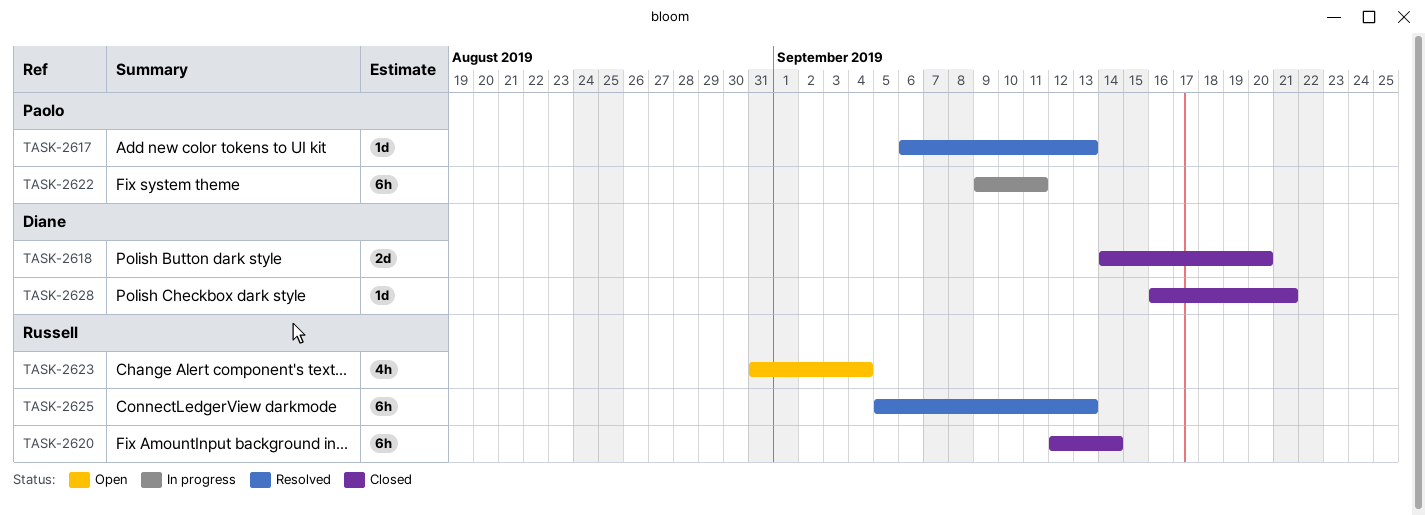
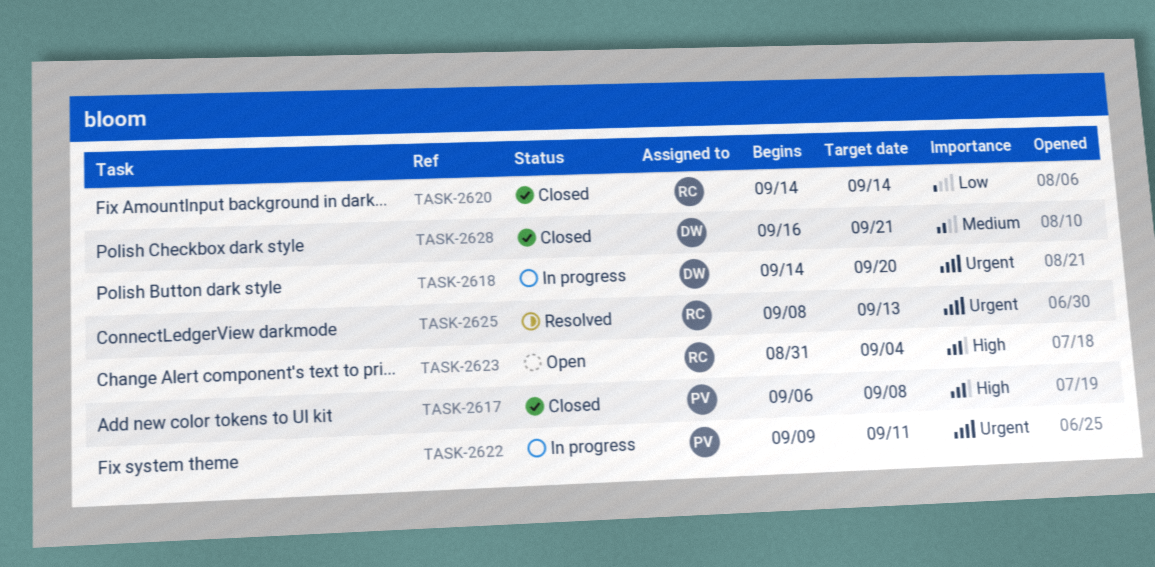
TASK-2617, status: Resolved -> Closed
TASK-2617, due: Sep 13 -> Sep 8
TASK-2618, status: Closed -> In progress
TASK-2620, start: Sep 12 -> Sep 14
TASK-2625, start: Sep 5 -> Sep 8

